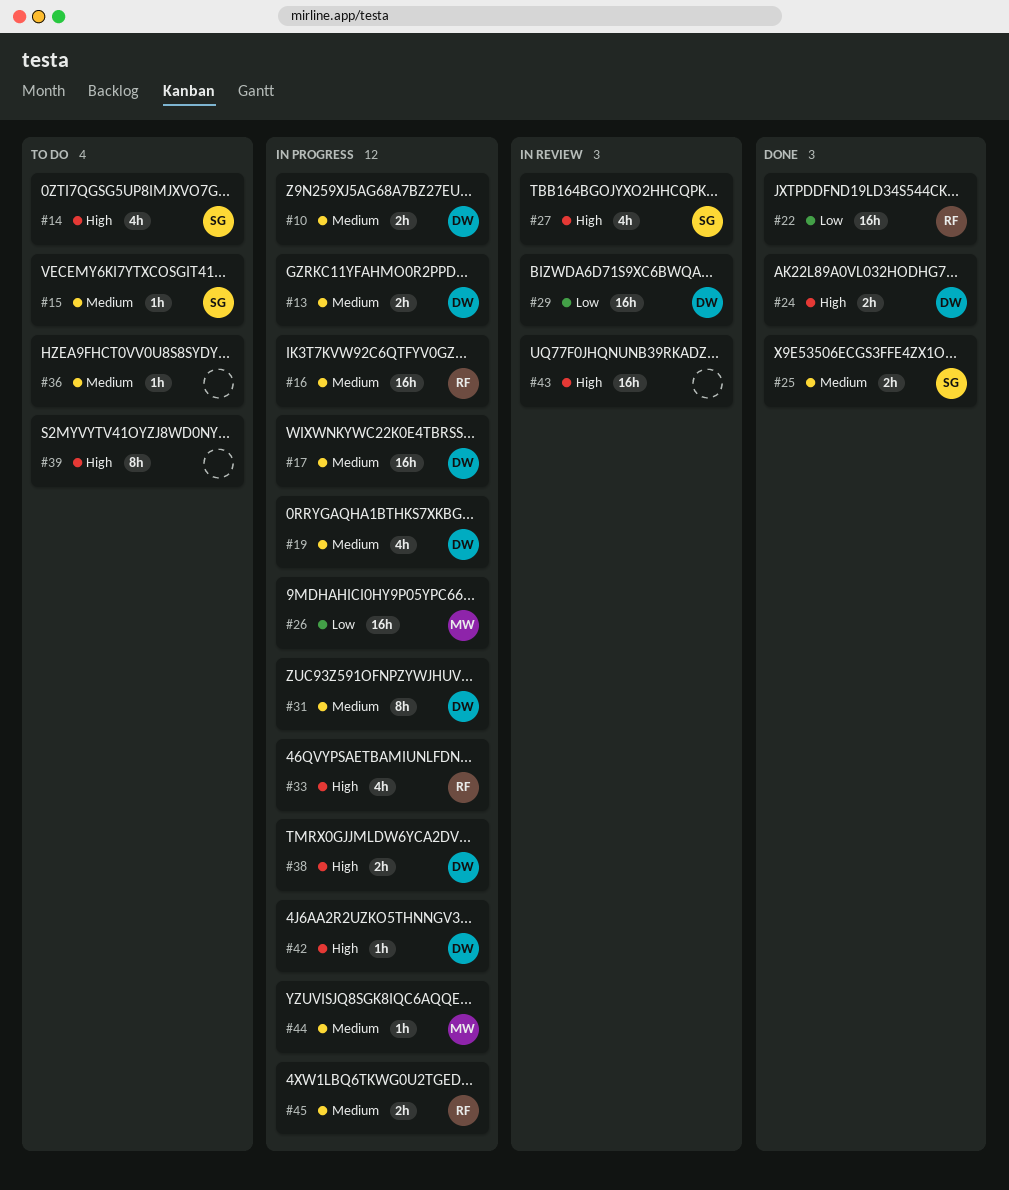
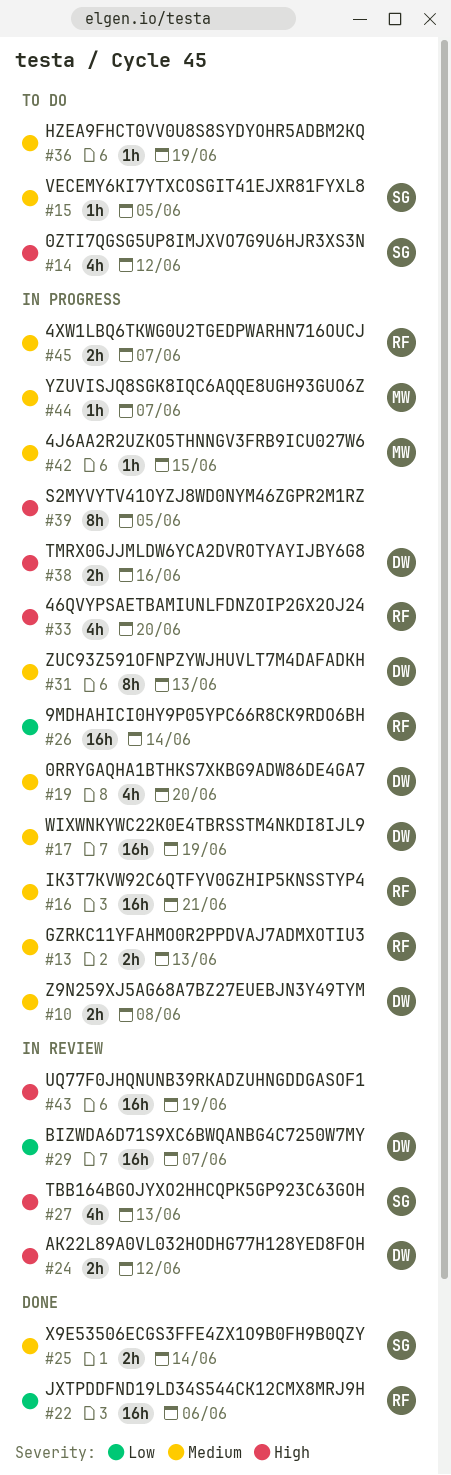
#13, owner: DW -> RF
#24, status: Done -> In review
#26, owner: MW -> RF
#39, status: To do -> In progress
#42, owner: DW -> MW
#42, priority: High -> Medium

